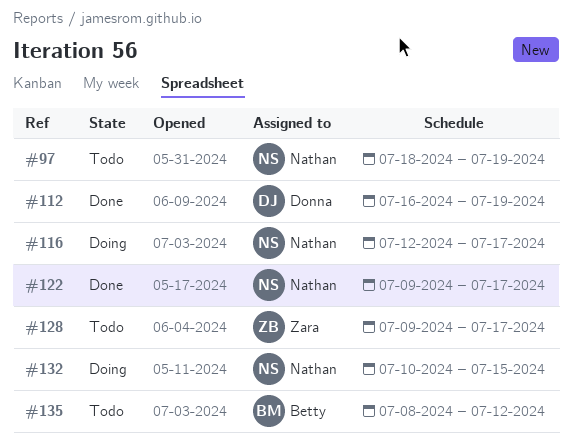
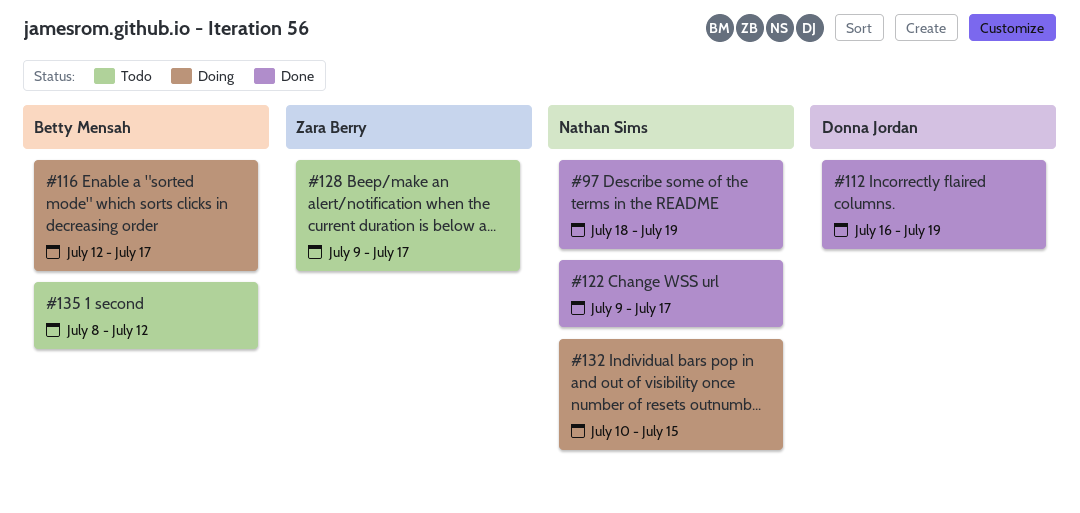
#97, status: Todo -> Done
#116, owner: Nathan Sims -> Betty Mensah

